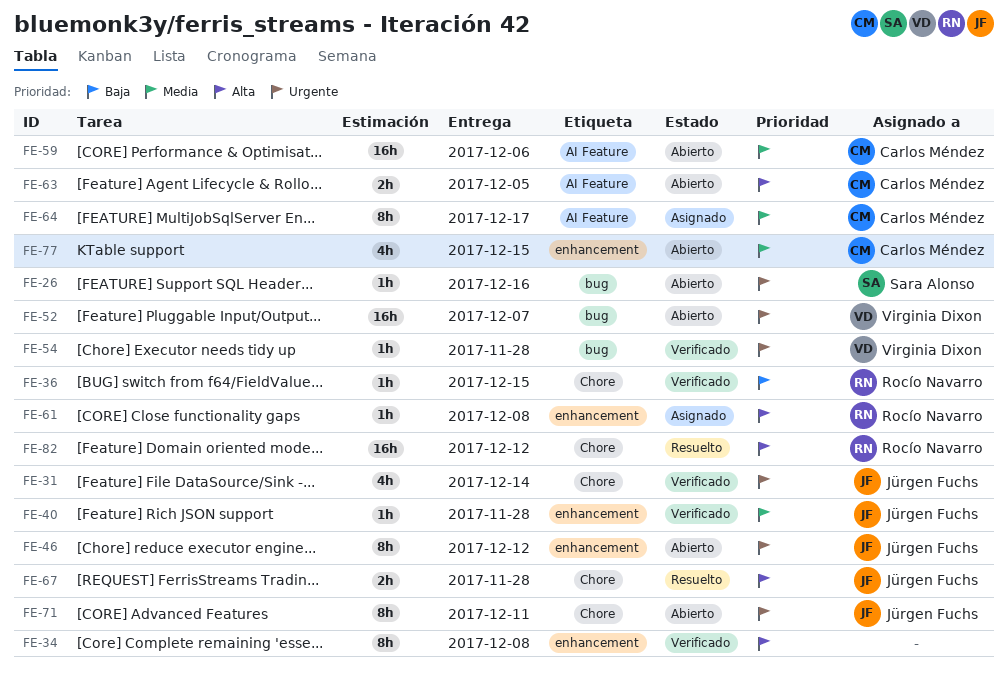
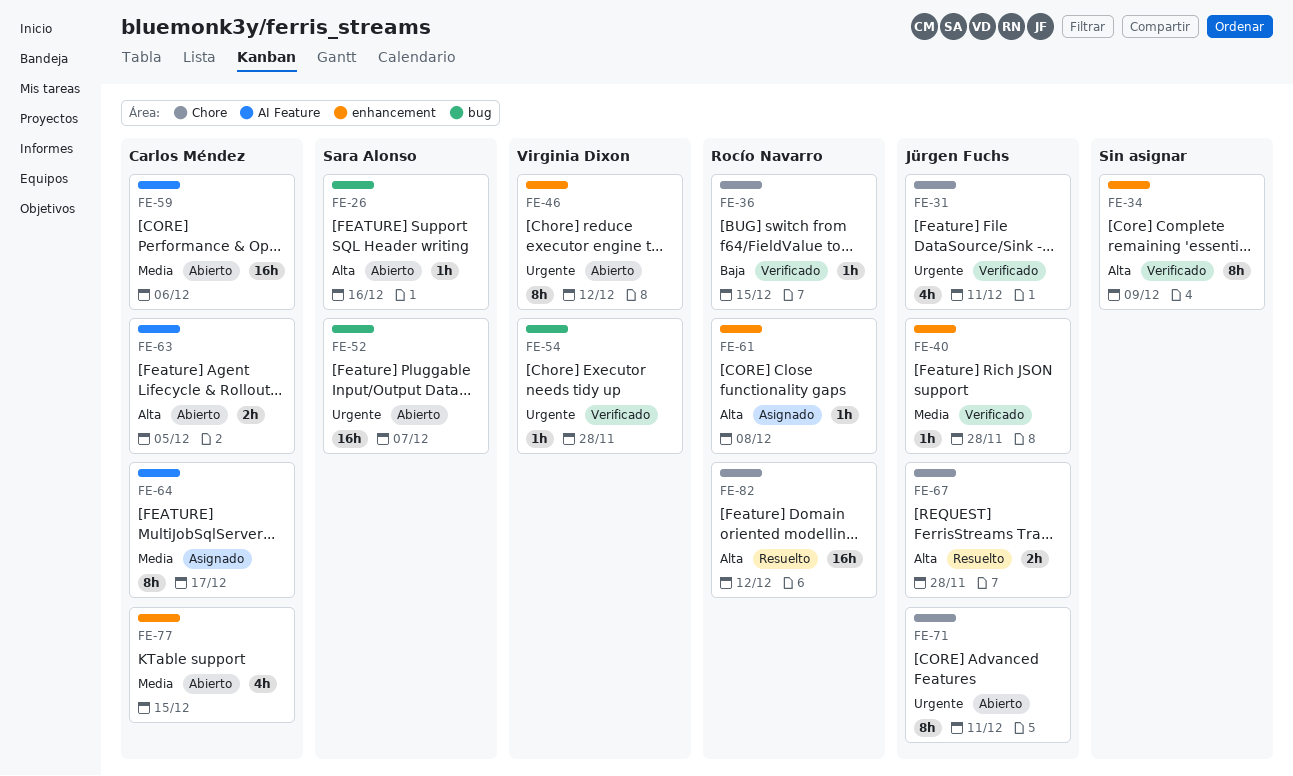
FE-26, priority: Urgente -> Alta
FE-31, due: Dec 14 -> Dec 11
FE-34, due: Dec 8 -> Dec 9
FE-46, owner: Jürgen Fuchs -> Virginia Dixon
FE-52, owner: Virginia Dixon -> Sara Alonso

